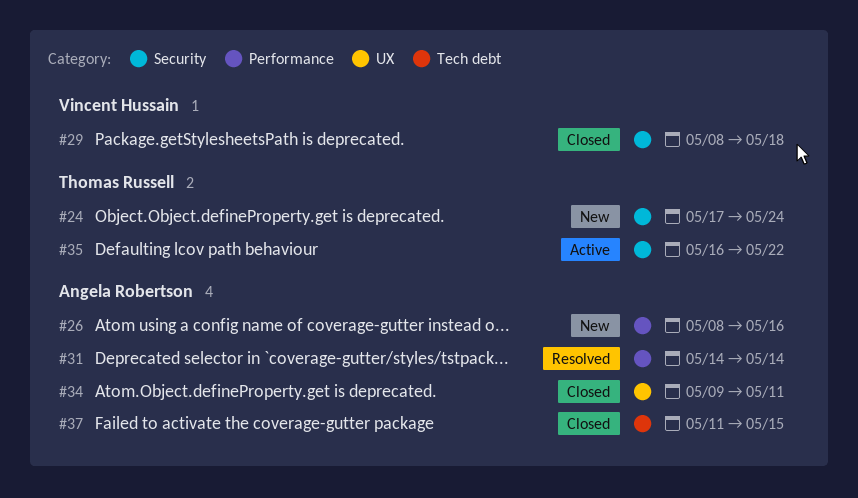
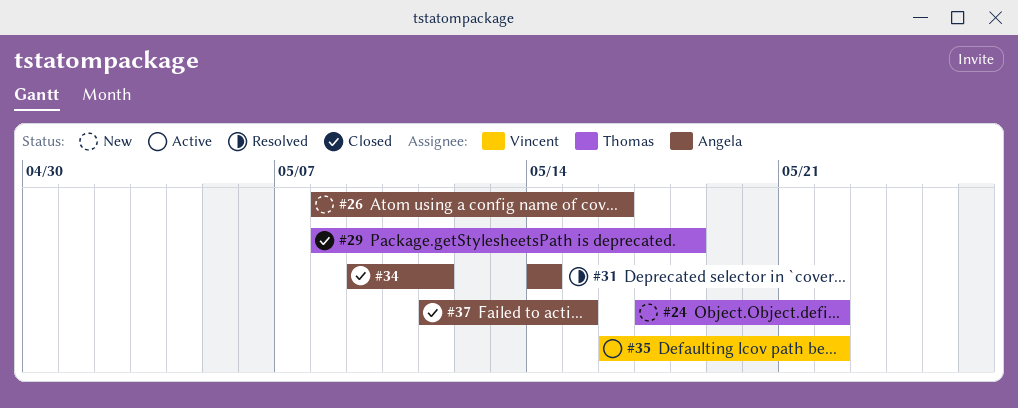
#24, due: May 24 -> May 22
#29, owner: Vincent Hussain -> Thomas Russell
#35, owner: Thomas Russell -> Vincent Hussain

